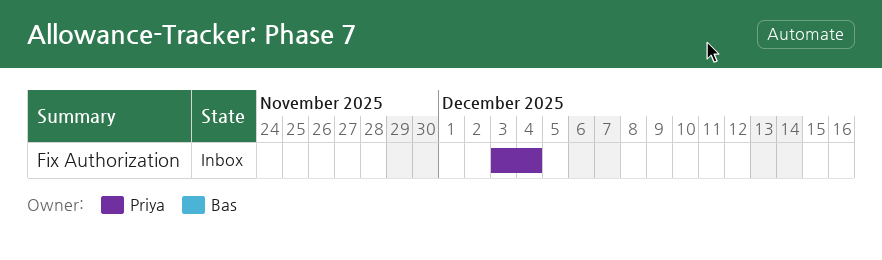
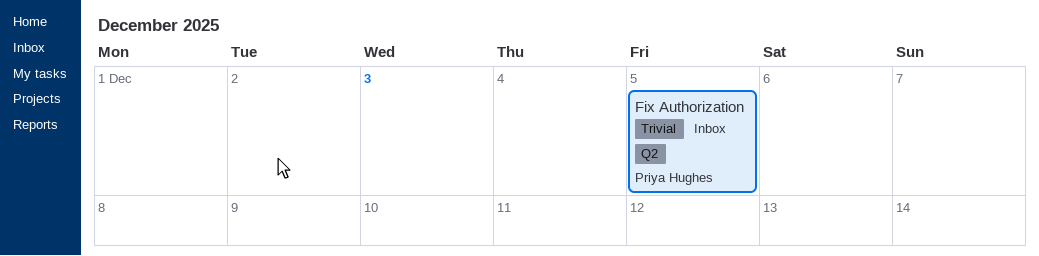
Fix Authorization, due: Dec 4 -> Dec 5

